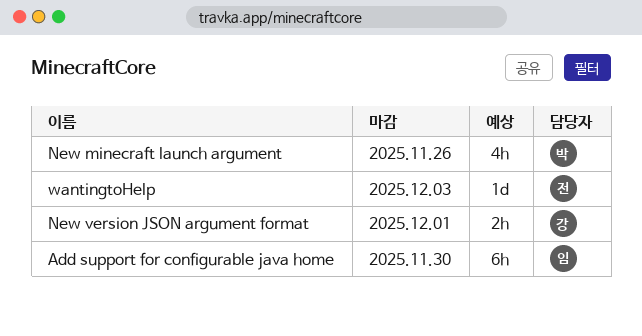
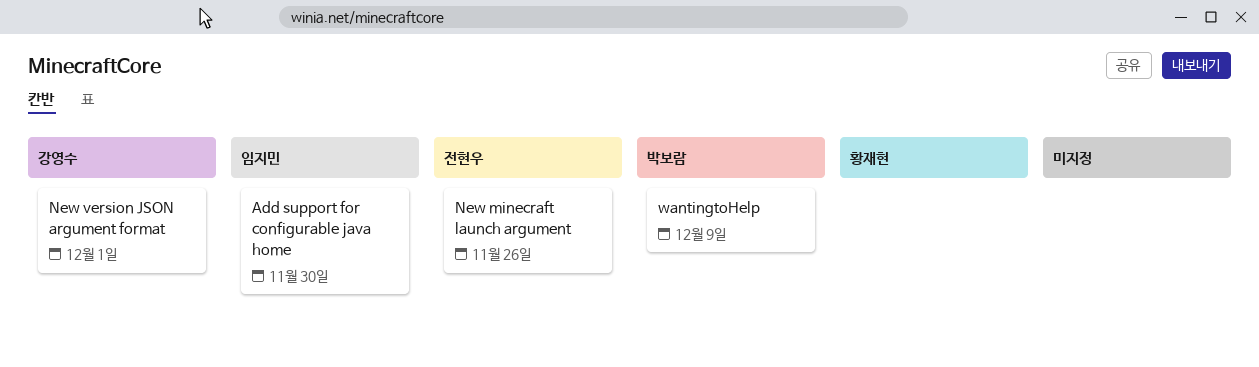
New minecraft launch argument, owner: 박보람 -> 전현우
wantingtoHelp, owner: 전현우 -> 박보람
wantingtoHelp, due: Dec 3 -> Dec 9

